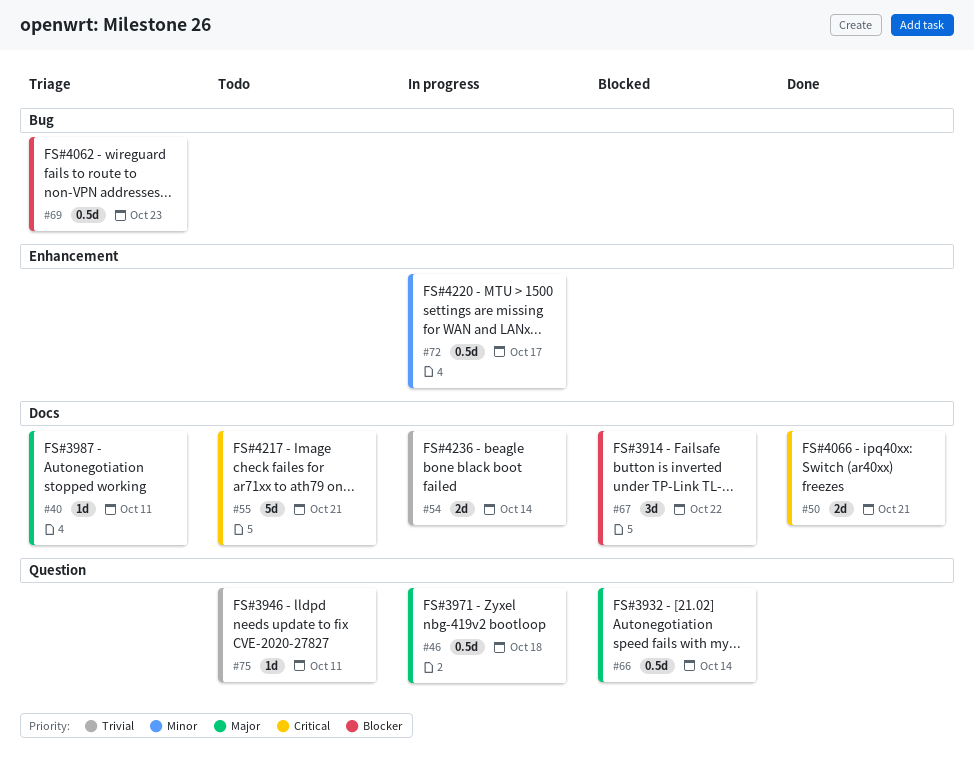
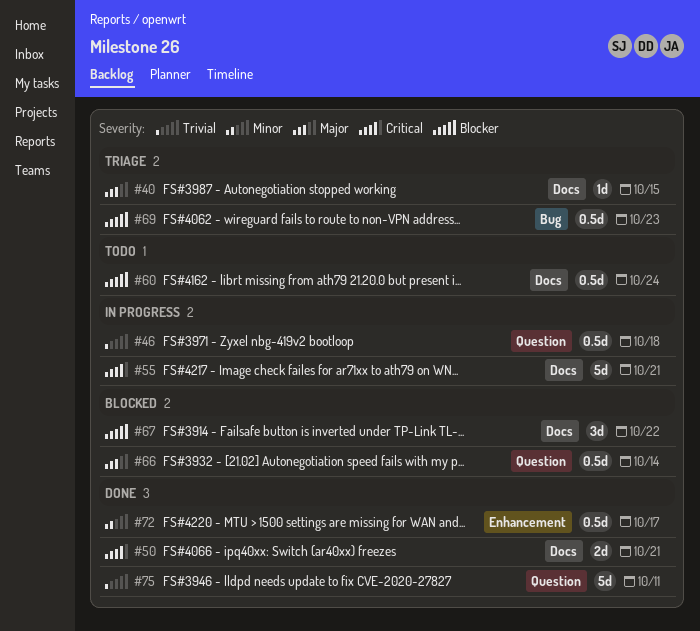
#40, due: Oct 11 -> Oct 15
#46, priority: Major -> Trivial
#54: present -> none
#55, status: Todo -> In progress
#60: none -> present
#72, status: In progress -> Done
#75, status: Todo -> Done
#75, estimate: 1d -> 5d

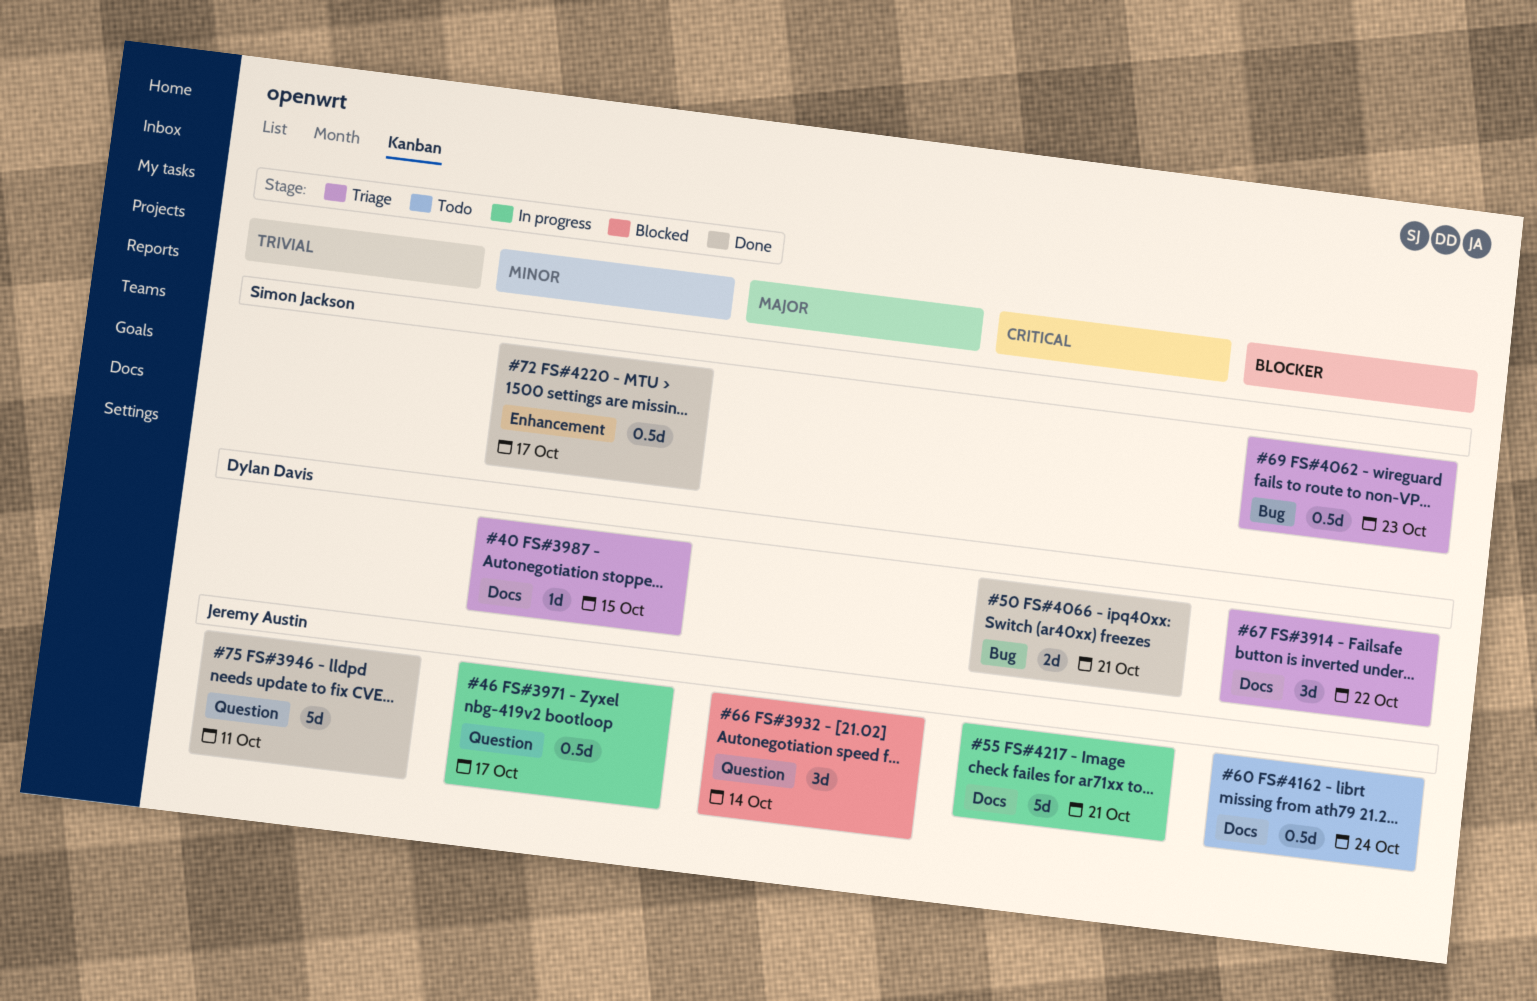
#40, priority: Major -> Minor
#46, priority: Trivial -> Minor
#46, due: Oct 18 -> Oct 17
#50, label: Docs -> Bug
#66, estimate: 0.5d -> 3d
#67, status: Blocked -> Triage

